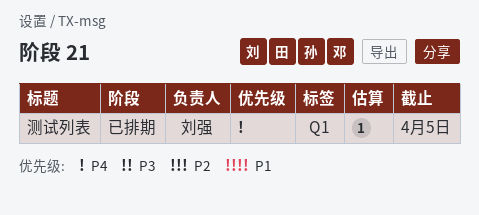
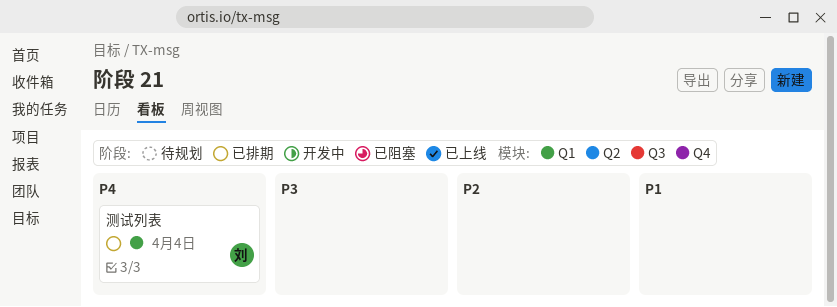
测试列表, due: Apr 5 -> Apr 4

